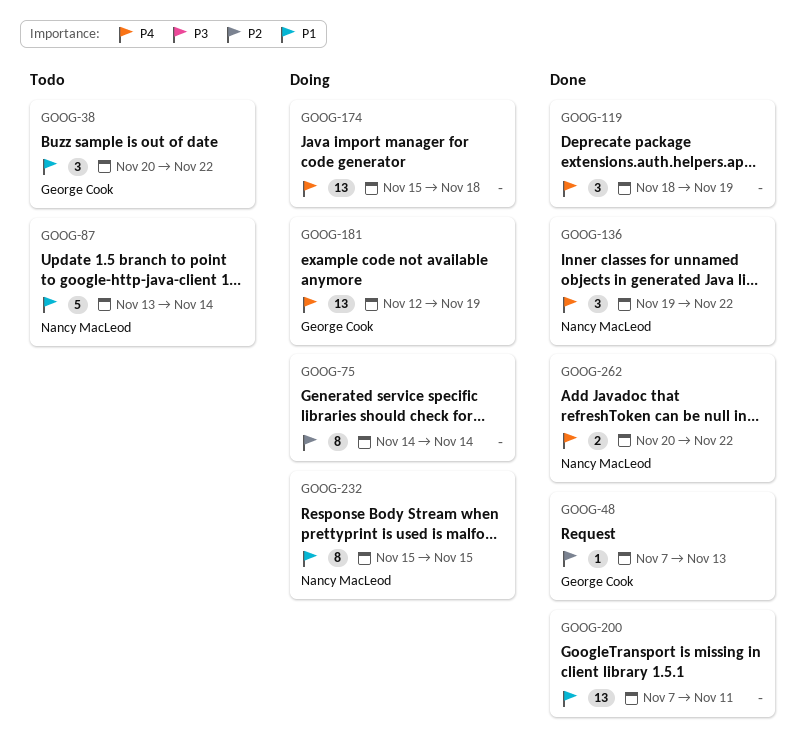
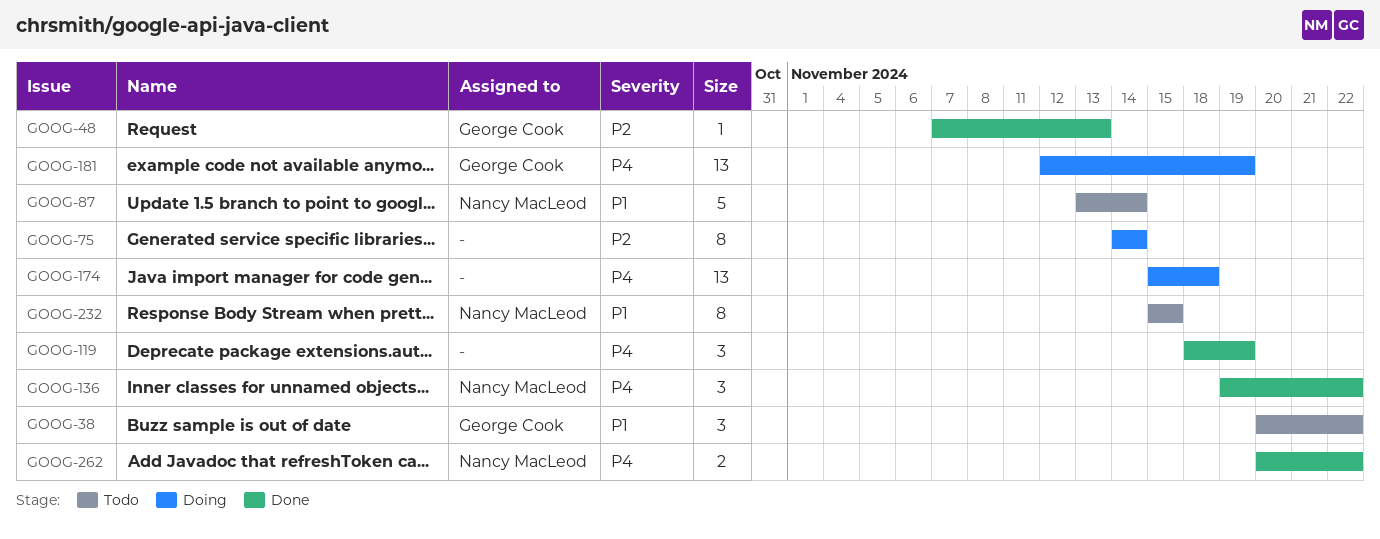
GOOG-200: present -> none
GOOG-232, status: Doing -> Todo

